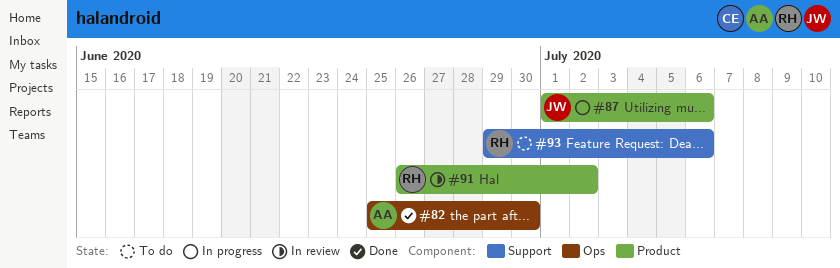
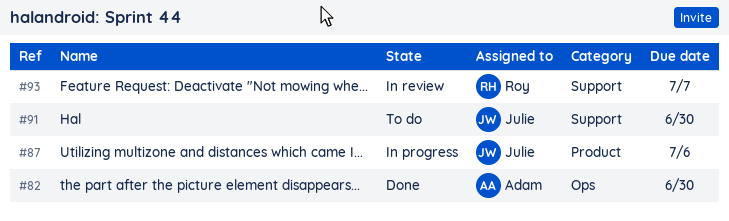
#91, status: In review -> To do
#91, owner: Roy -> Julie
#91, label: Product -> Support
#91, due: Jul 2 -> Jun 30
#93, status: To do -> In review
#93, due: Jul 6 -> Jul 7

